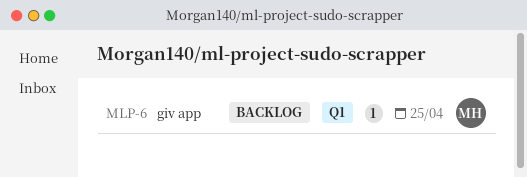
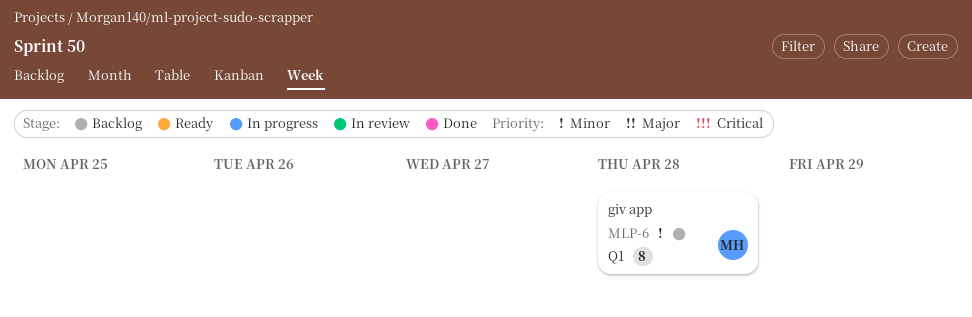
MLP-6, estimate: 1 -> 8
MLP-6, due: Apr 25 -> Apr 28

